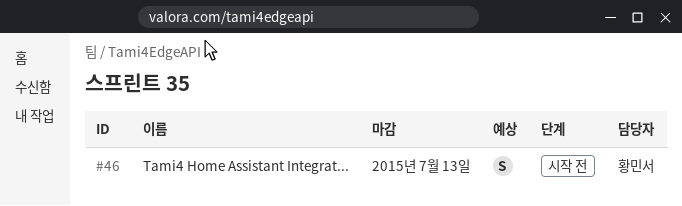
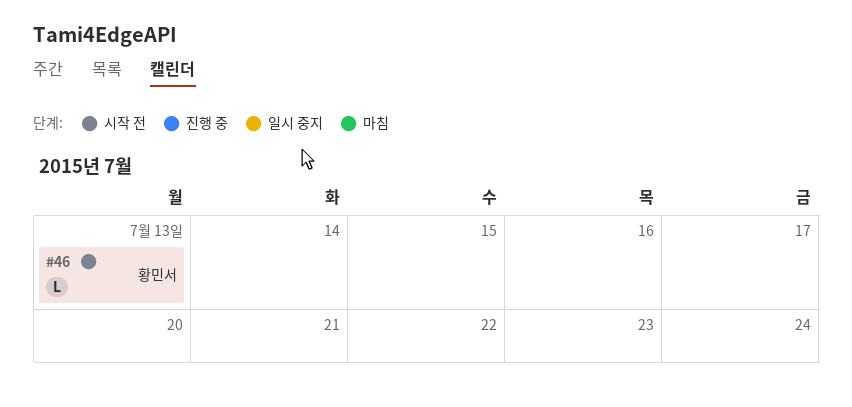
#46, estimate: S -> L

